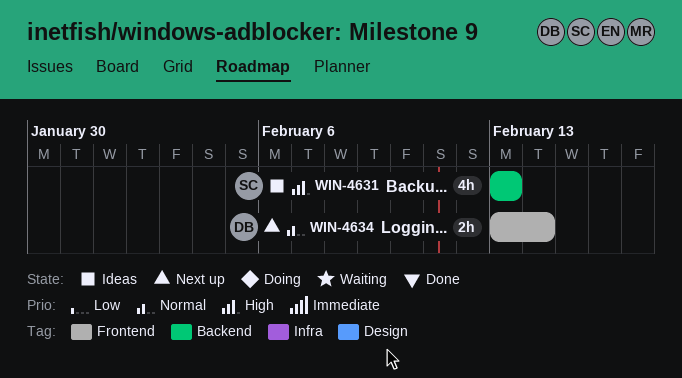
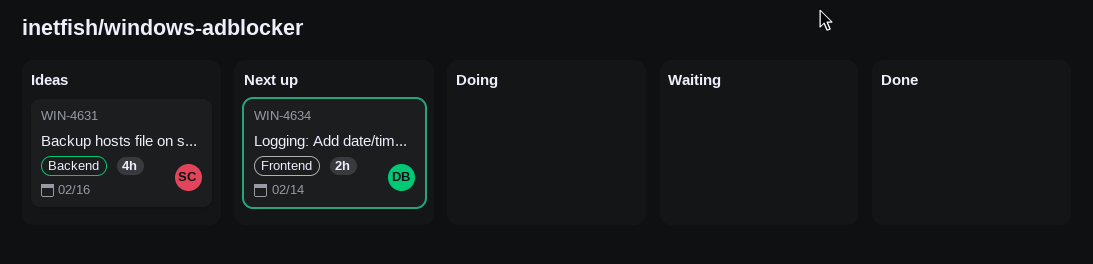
WIN-4631, due: Feb 13 -> Feb 16

